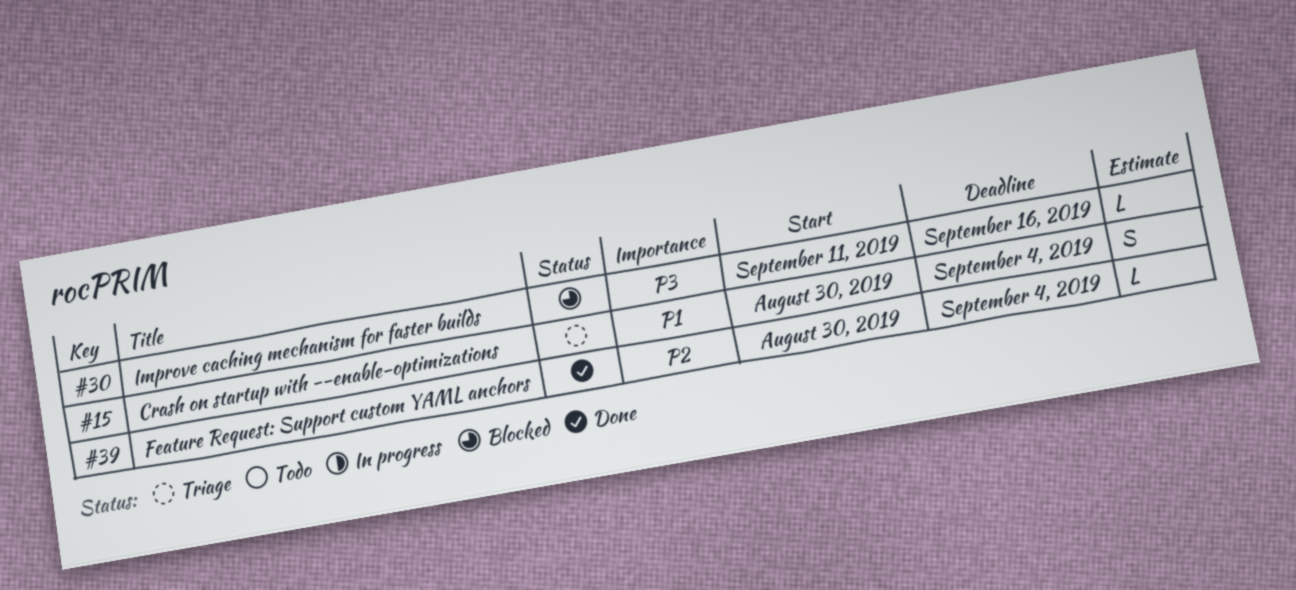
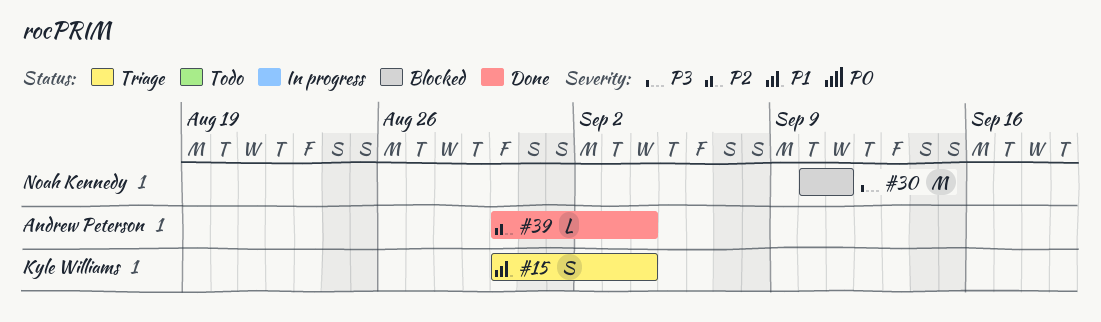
#30, estimate: L -> M
#30, start: Sep 11 -> Sep 10
#30, due: Sep 16 -> Sep 11

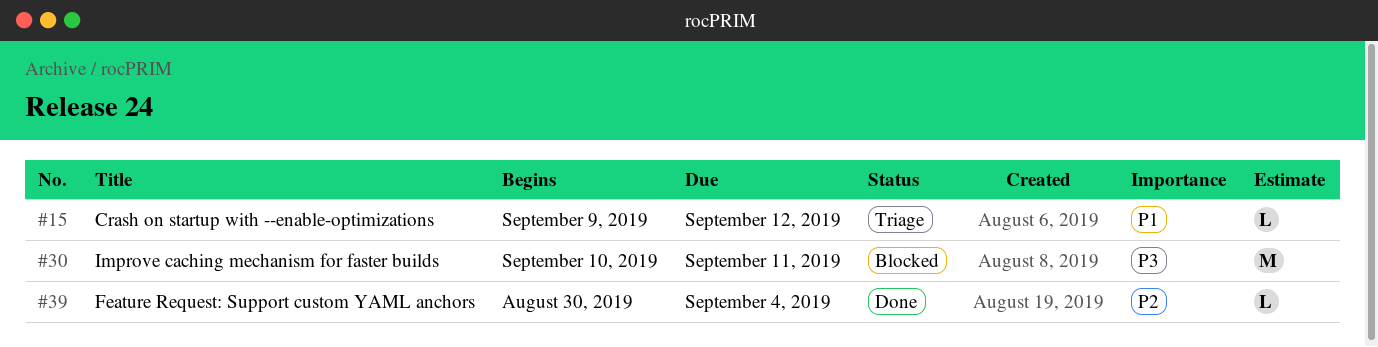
#15, estimate: S -> L
#15, start: Aug 30 -> Sep 9
#15, due: Sep 4 -> Sep 12

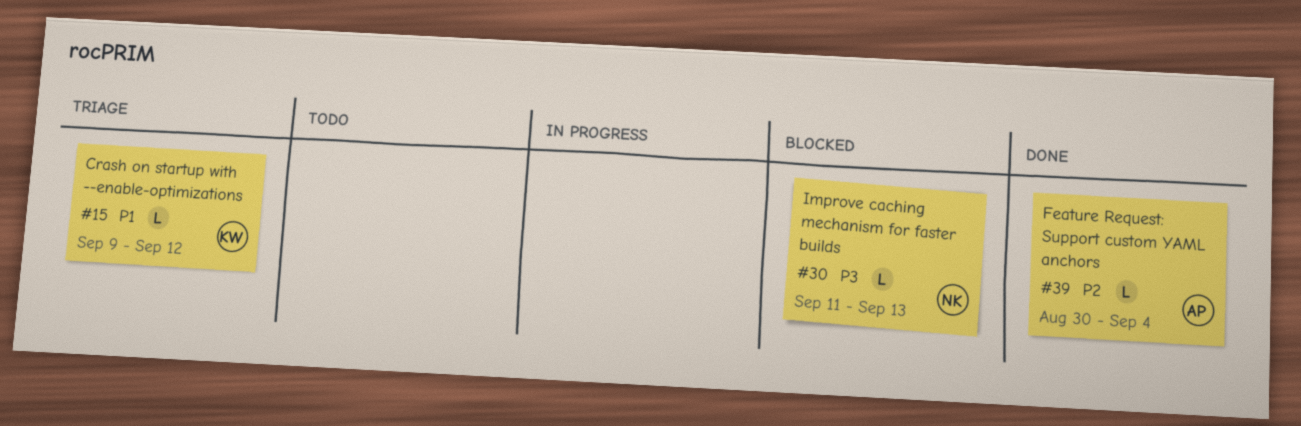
#30, estimate: M -> L
#30, start: Sep 10 -> Sep 11
#30, due: Sep 11 -> Sep 13

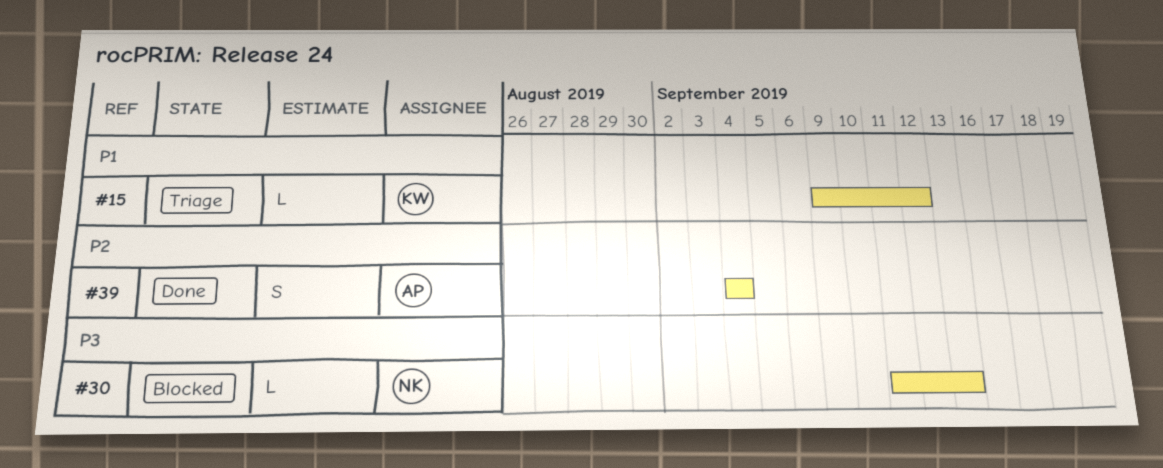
#39, estimate: L -> S
#39, start: Aug 30 -> Sep 4

